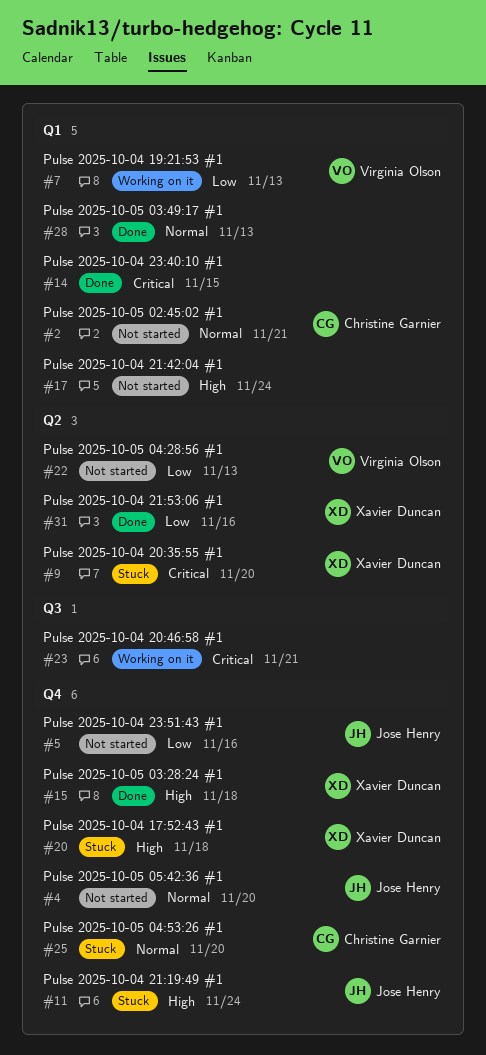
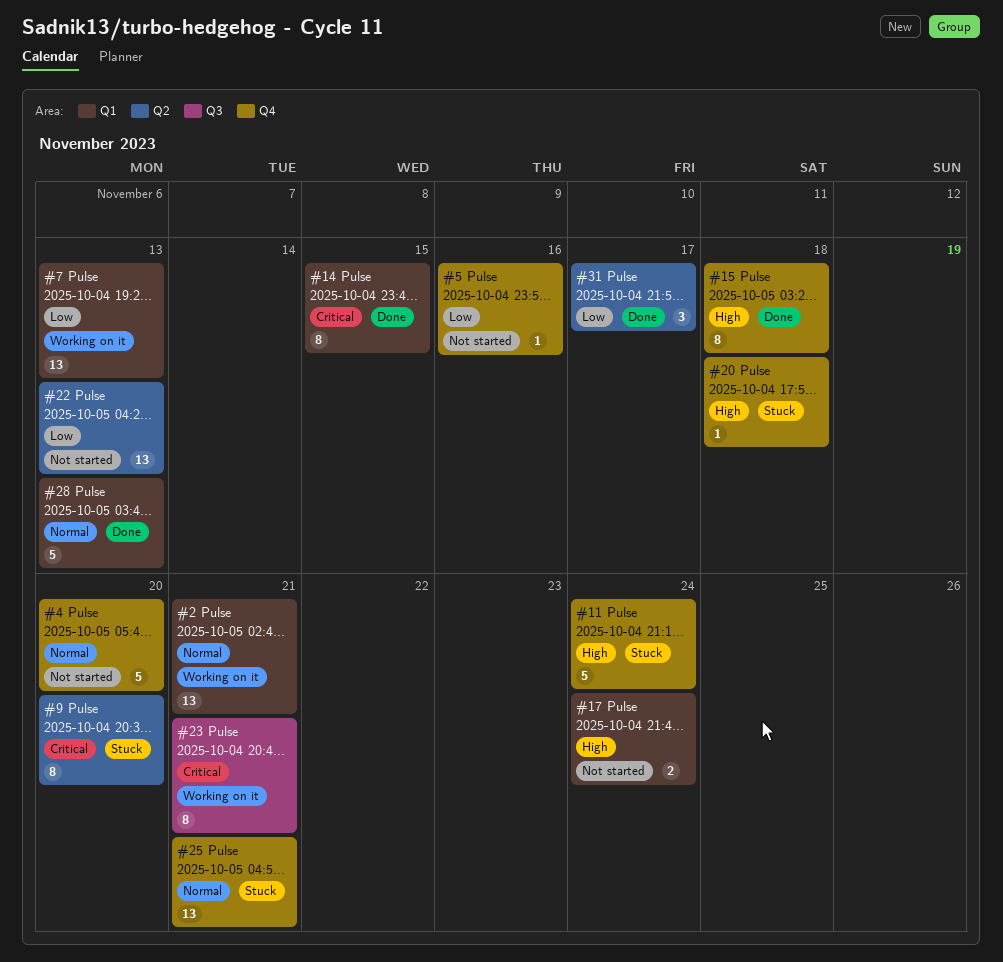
#2, status: Not started -> Working on it
#25, due: Nov 20 -> Nov 21
#31, due: Nov 16 -> Nov 17

